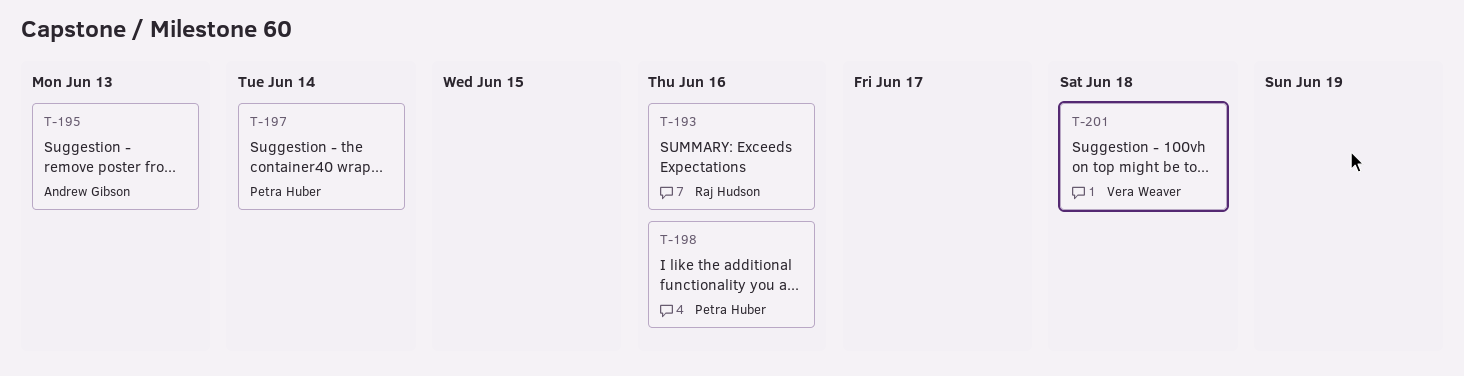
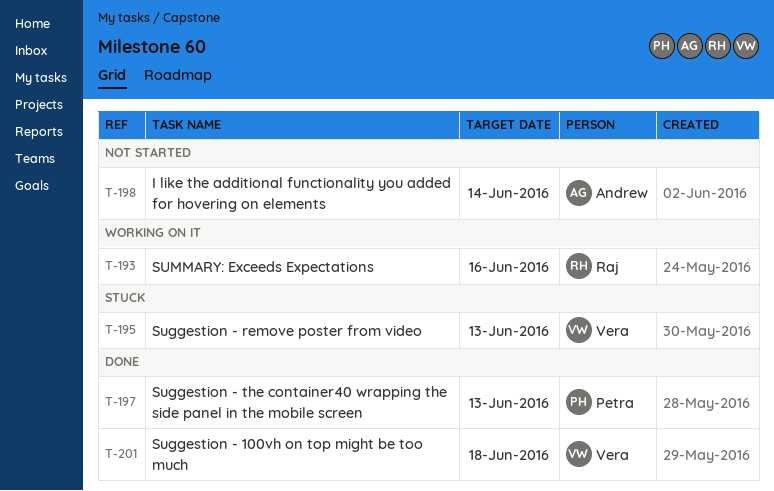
T-195, owner: Andrew Gibson -> Vera Weaver
T-197, due: Jun 14 -> Jun 13
T-198, owner: Petra Huber -> Andrew Gibson
T-198, due: Jun 16 -> Jun 14

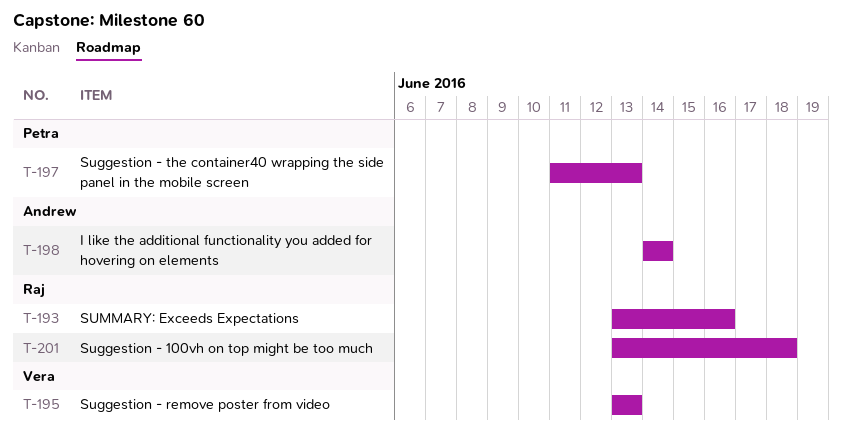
T-201, owner: Vera -> Raj

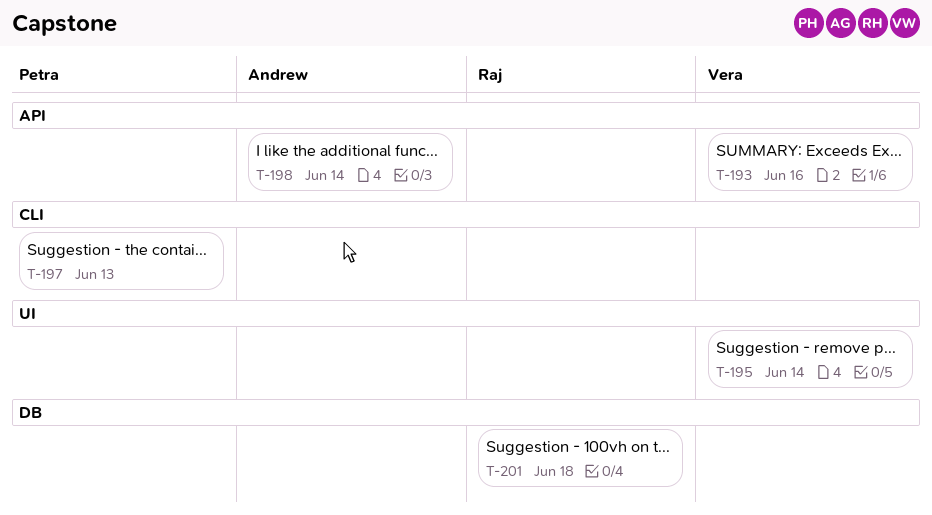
T-193, owner: Raj -> Vera
T-195, due: Jun 13 -> Jun 14

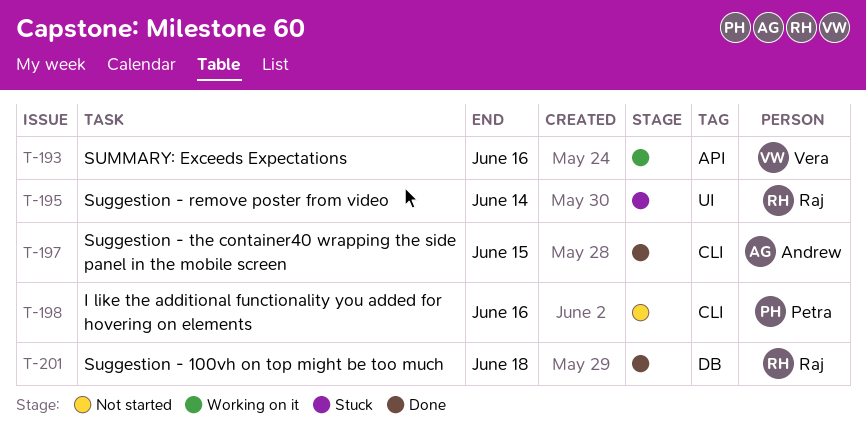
T-195, owner: Vera -> Raj
T-197, owner: Petra -> Andrew
T-197, due: Jun 13 -> Jun 15
T-198, owner: Andrew -> Petra
T-198, label: API -> CLI
T-198, due: Jun 14 -> Jun 16

